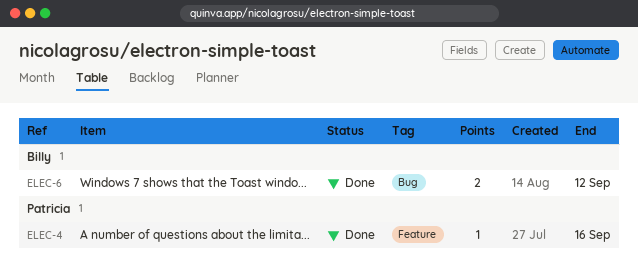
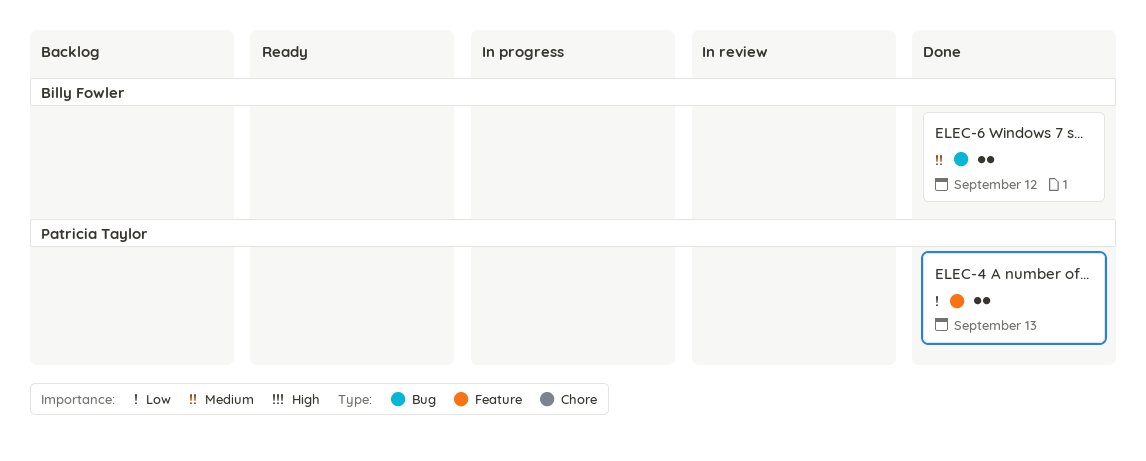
ELEC-4, estimate: 1 -> 2
ELEC-4, due: Sep 16 -> Sep 13

